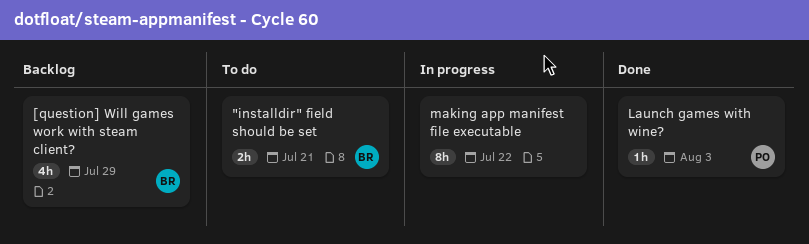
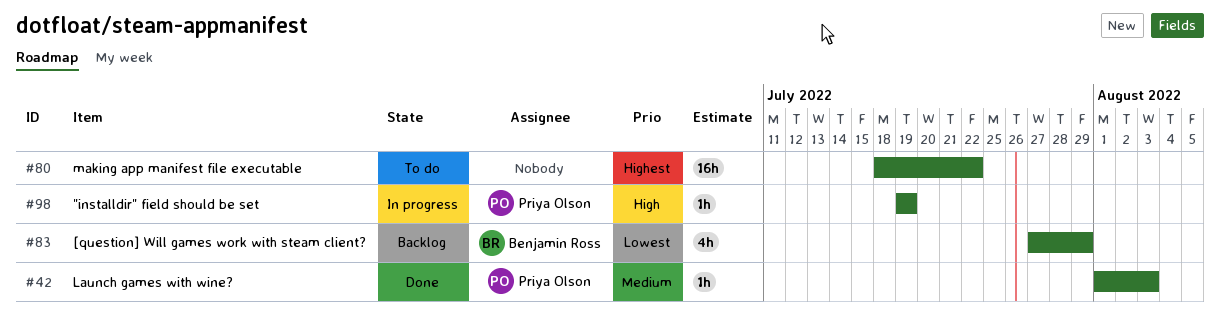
"installdir" field should be set, status: To do -> In progress
"installdir" field should be set, owner: Benjamin Ross -> Priya Olson
"installdir" field should be set, estimate: 2h -> 1h
"installdir" field should be set, due: Jul 21 -> Jul 19
making app manifest file executable, status: In progress -> To do
making app manifest file executable, estimate: 8h -> 16h

